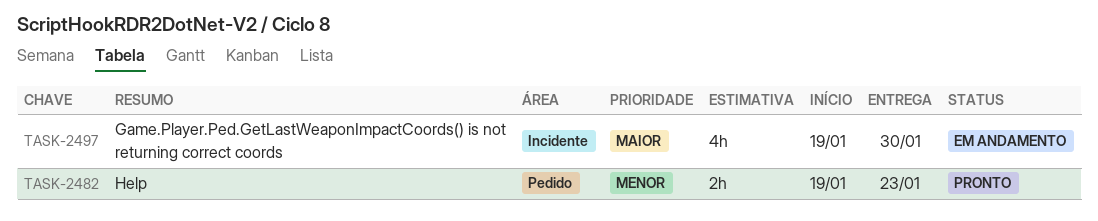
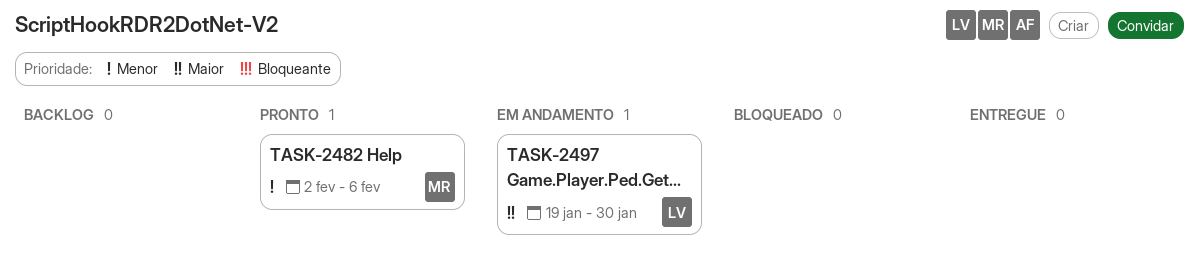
TASK-2482, start: Jan 19 -> Feb 2
TASK-2482, due: Jan 23 -> Feb 6

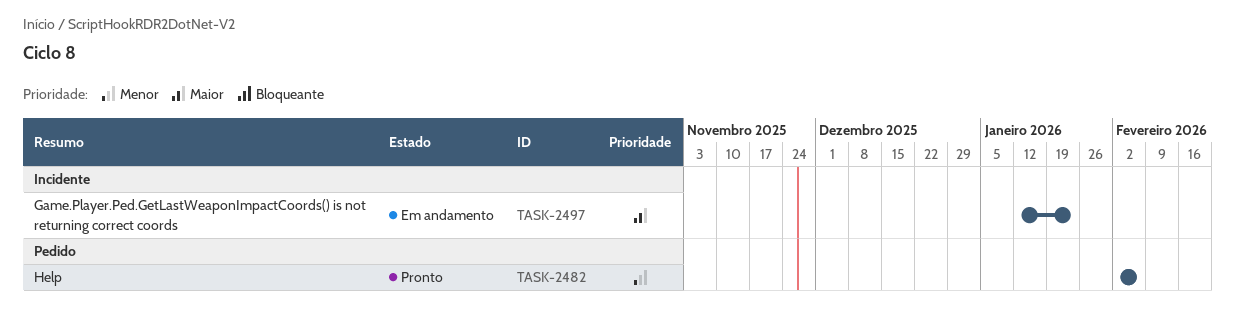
TASK-2497, start: Jan 19 -> Jan 12
TASK-2497, due: Jan 30 -> Jan 23

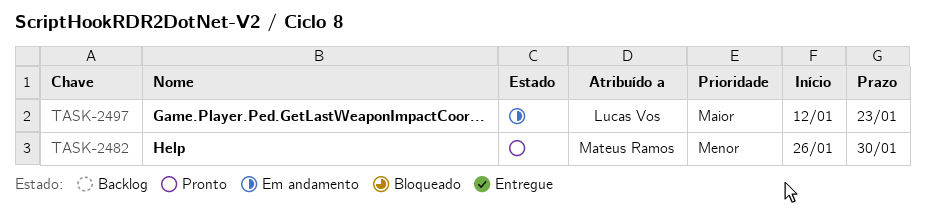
TASK-2482, start: Feb 2 -> Jan 26
TASK-2482, due: Feb 6 -> Jan 30

